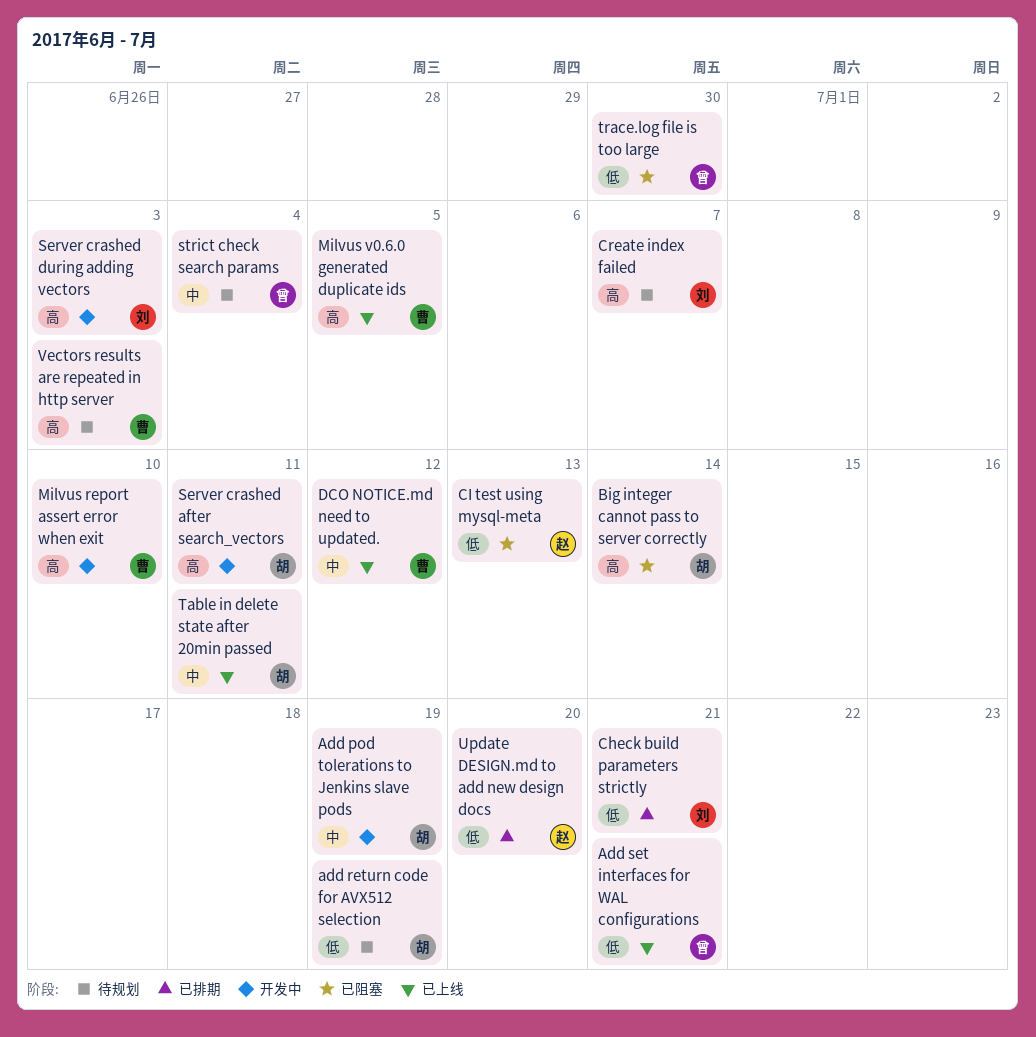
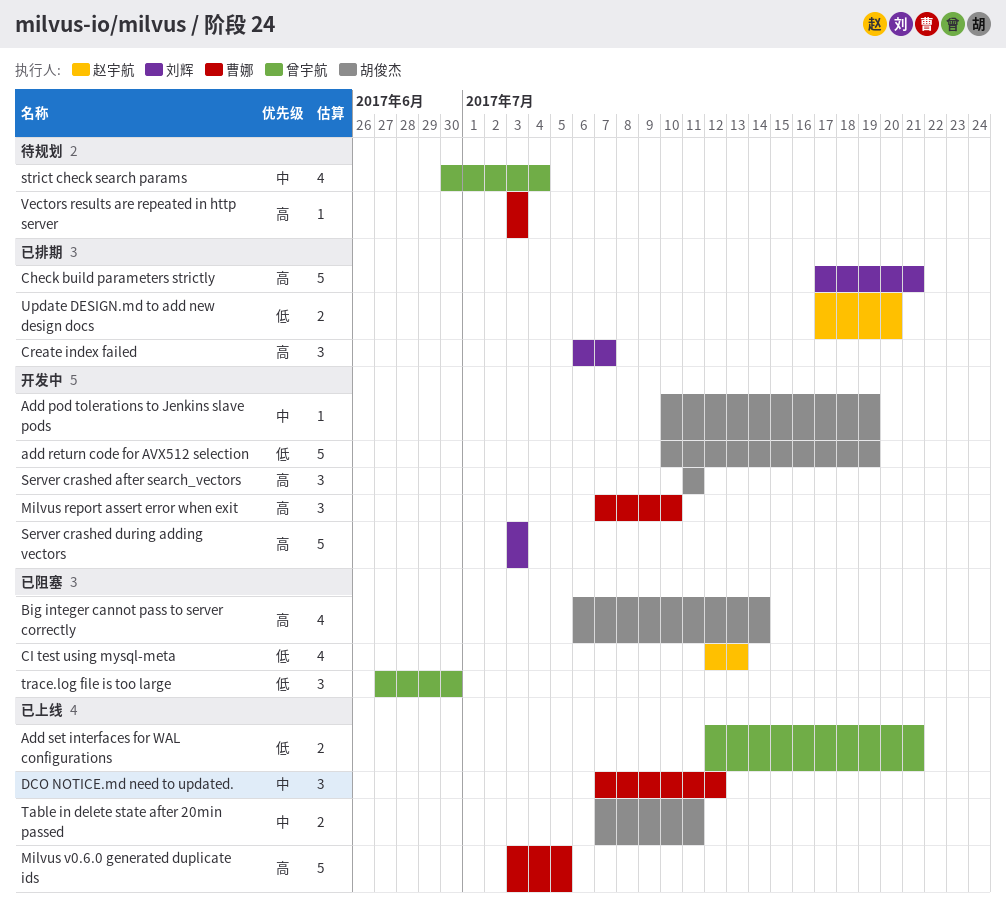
add return code for AVX512 selection, status: 待规划 -> 开发中
Check build parameters strictly, priority: 低 -> 高
Create index failed, status: 待规划 -> 已排期

